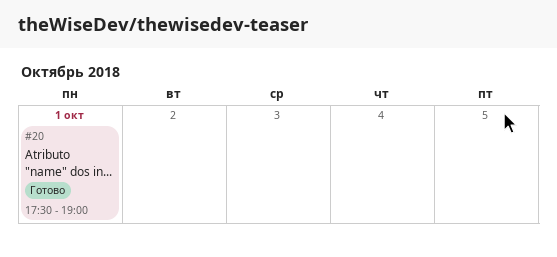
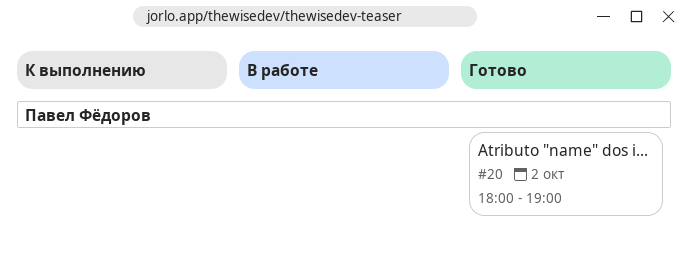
#20, day: Oct 1 -> Oct 2
#20, begins: 17:30 -> 18:00

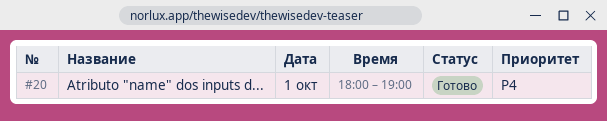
#20, day: Oct 2 -> Oct 1

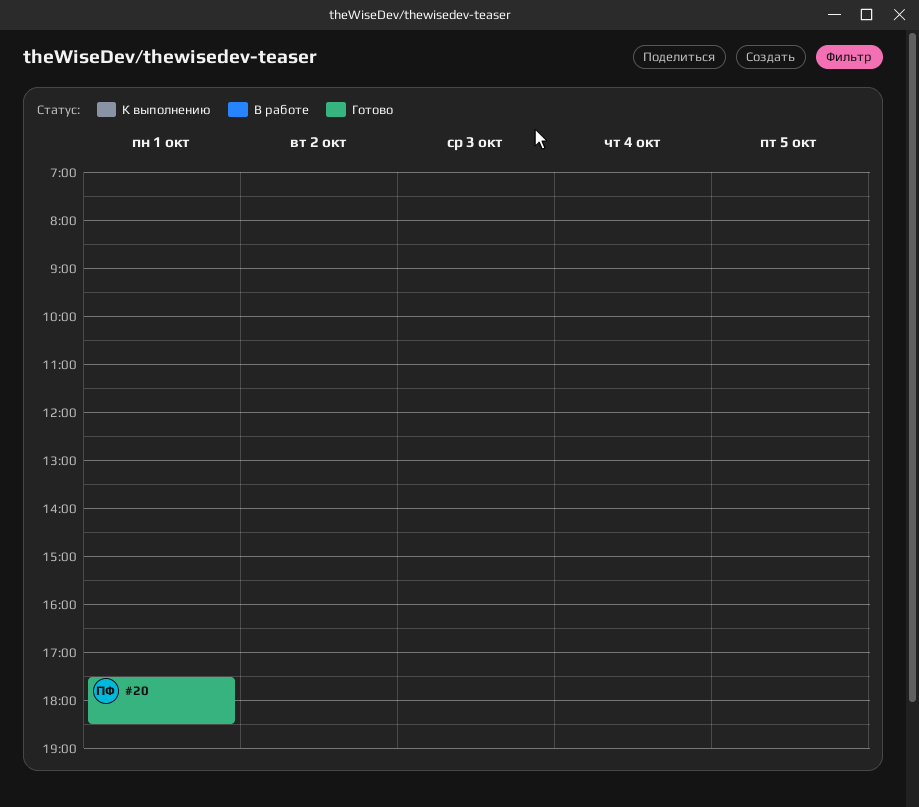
#20, begins: 18:00 -> 17:30
#20, ends: 19:00 -> 18:30

